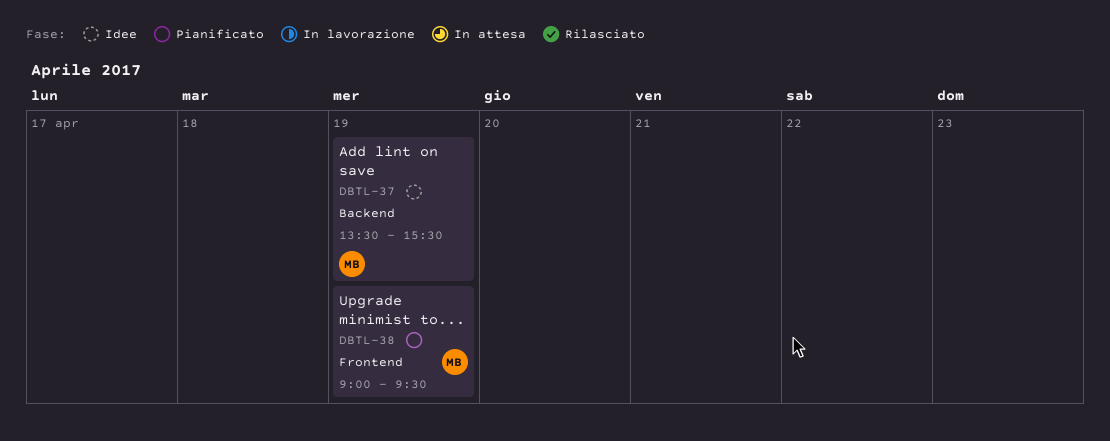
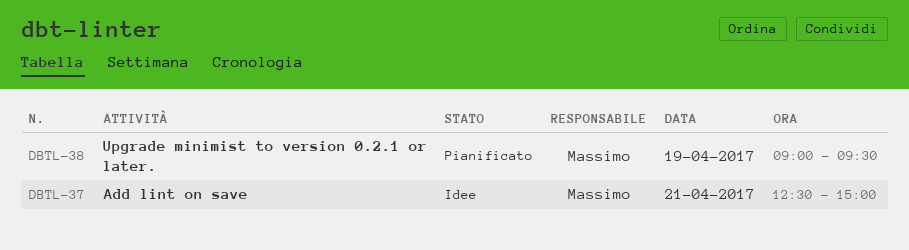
DBTL-37, day: Apr 19 -> Apr 21
DBTL-37, begins: 13:30 -> 12:30
DBTL-37, ends: 15:30 -> 15:00

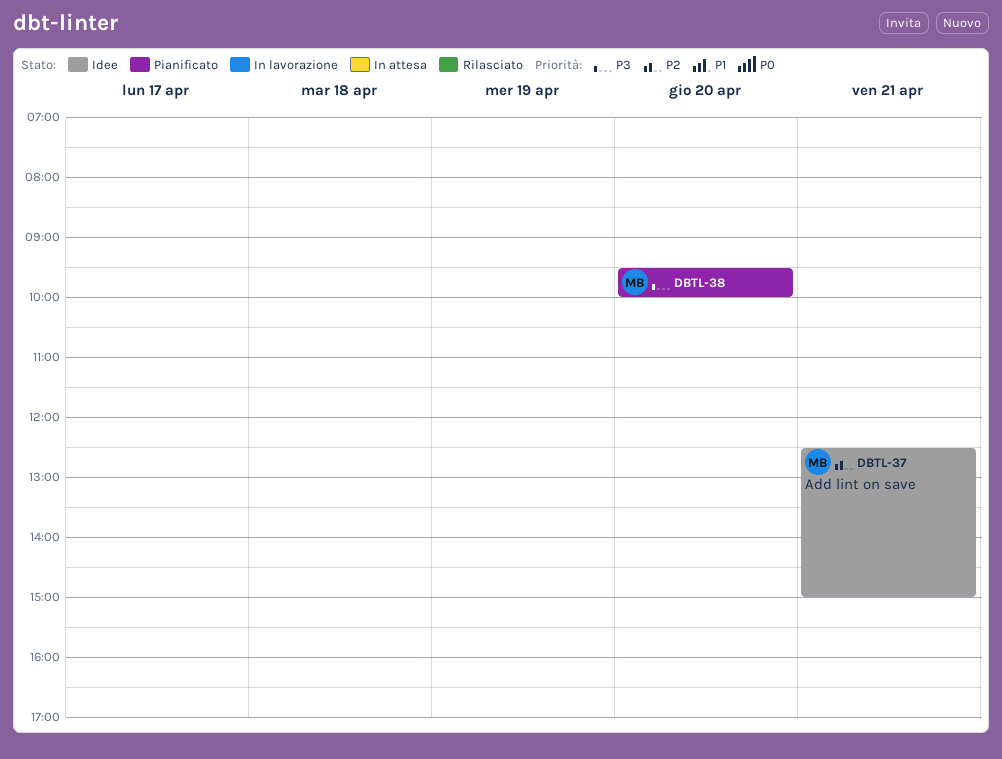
DBTL-38, day: Apr 19 -> Apr 20
DBTL-38, begins: 09:00 -> 09:30
DBTL-38, ends: 09:30 -> 10:00

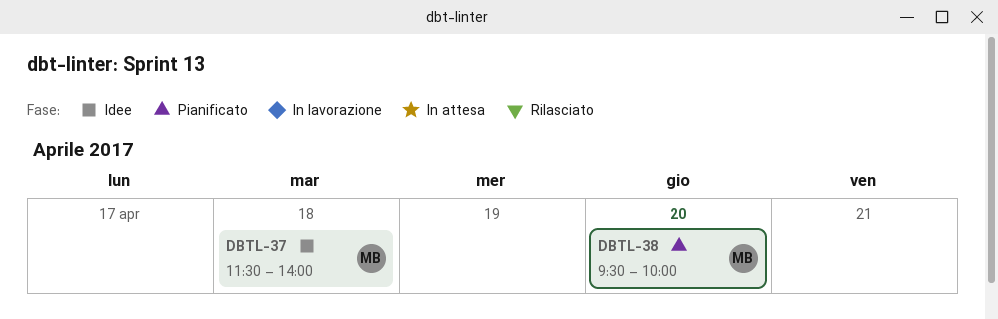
DBTL-37, day: Apr 21 -> Apr 18
DBTL-37, begins: 12:30 -> 11:30
DBTL-37, ends: 15:00 -> 14:00

